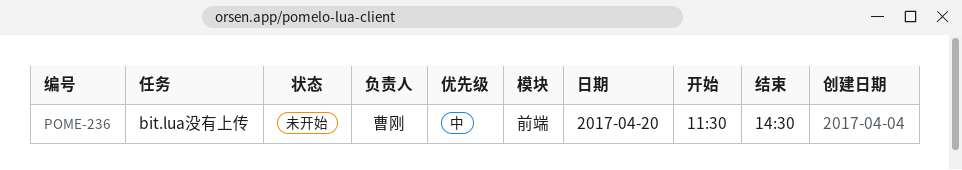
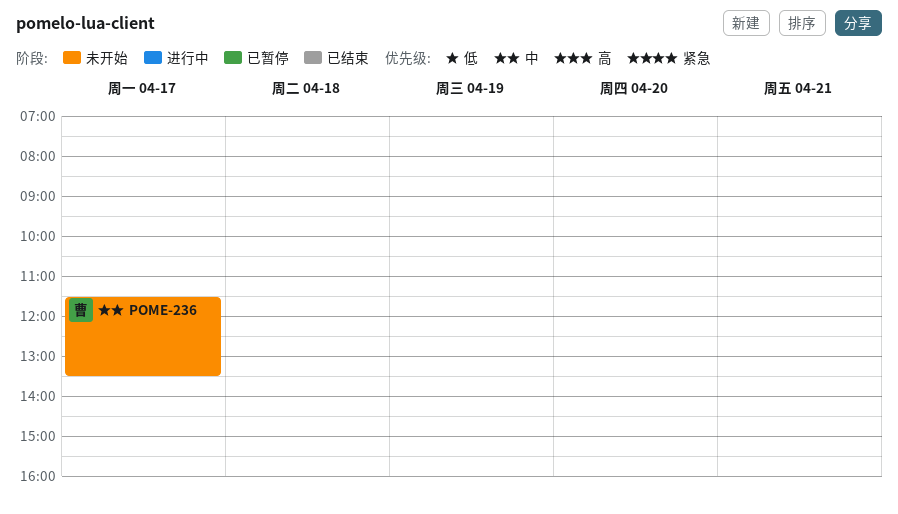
POME-236, day: Apr 20 -> Apr 17
POME-236, ends: 14:30 -> 13:30

